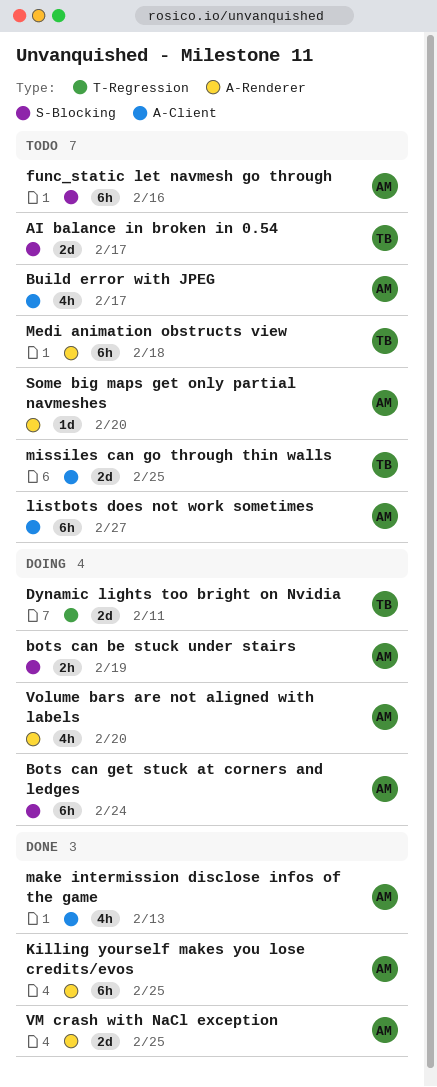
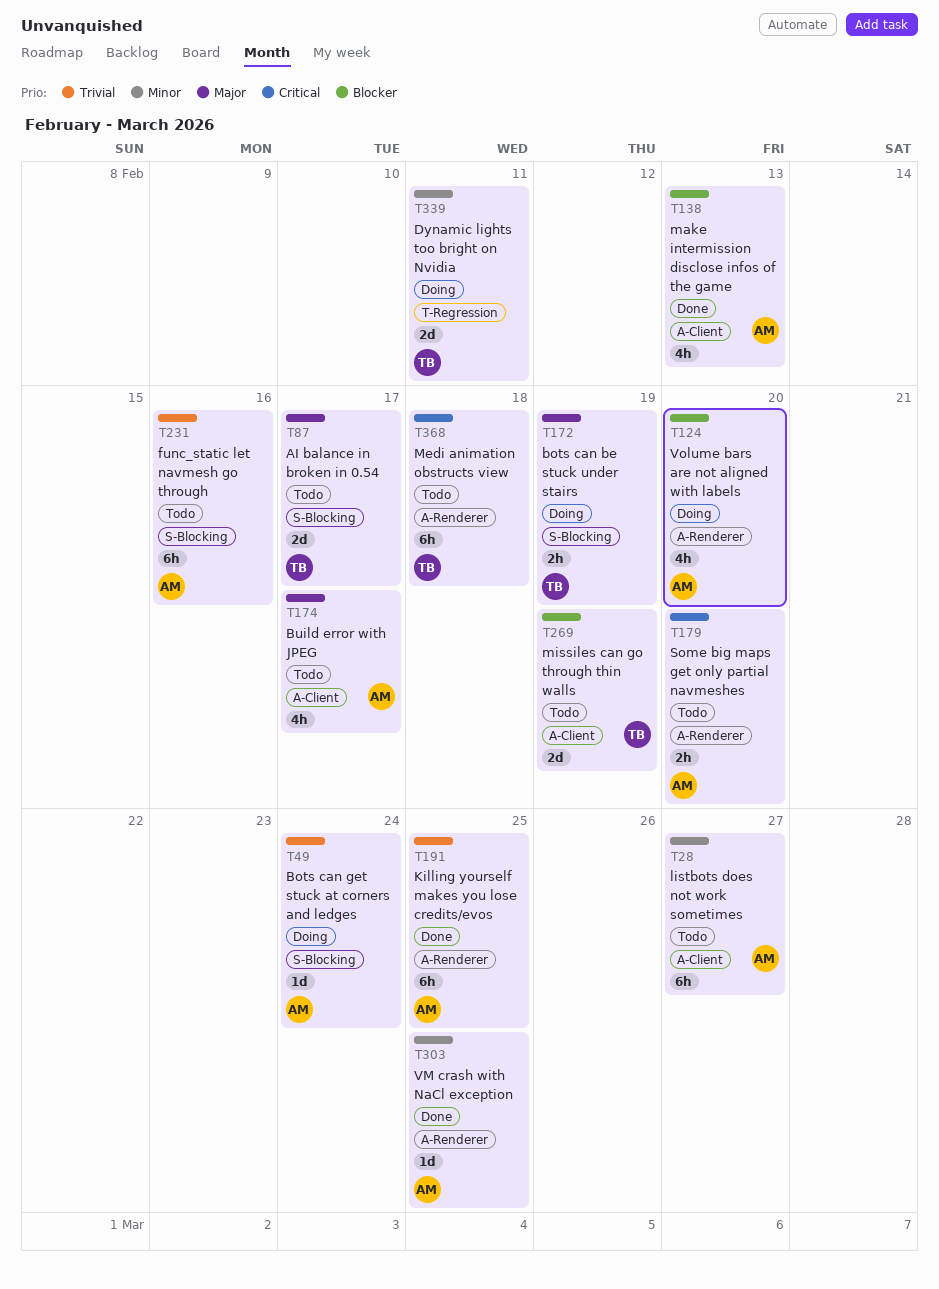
bots can be stuck under stairs, owner: AM -> TB
Bots can get stuck at corners and ledges, estimate: 6h -> 1d
missiles can go through thin walls, due: Feb 25 -> Feb 19
Some big maps get only partial navmeshes, estimate: 1d -> 2h
VM crash with NaCl exception, estimate: 2d -> 1d

